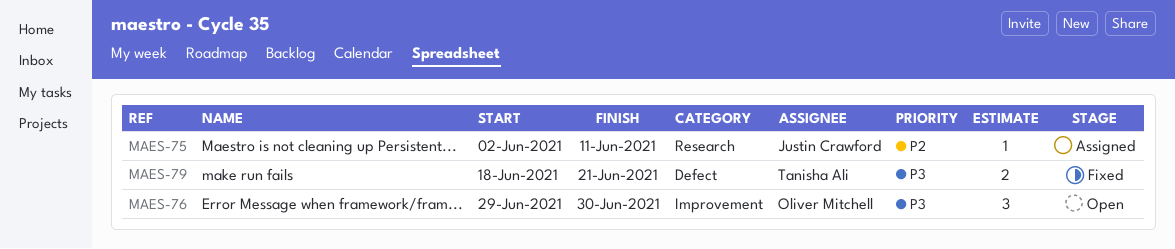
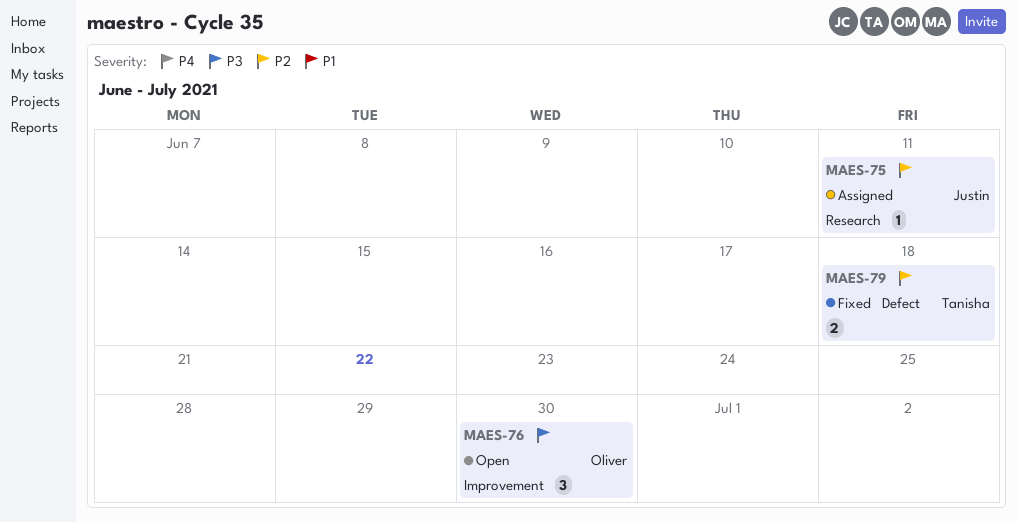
MAES-79, priority: P3 -> P2
MAES-79, due: Jun 21 -> Jun 18

